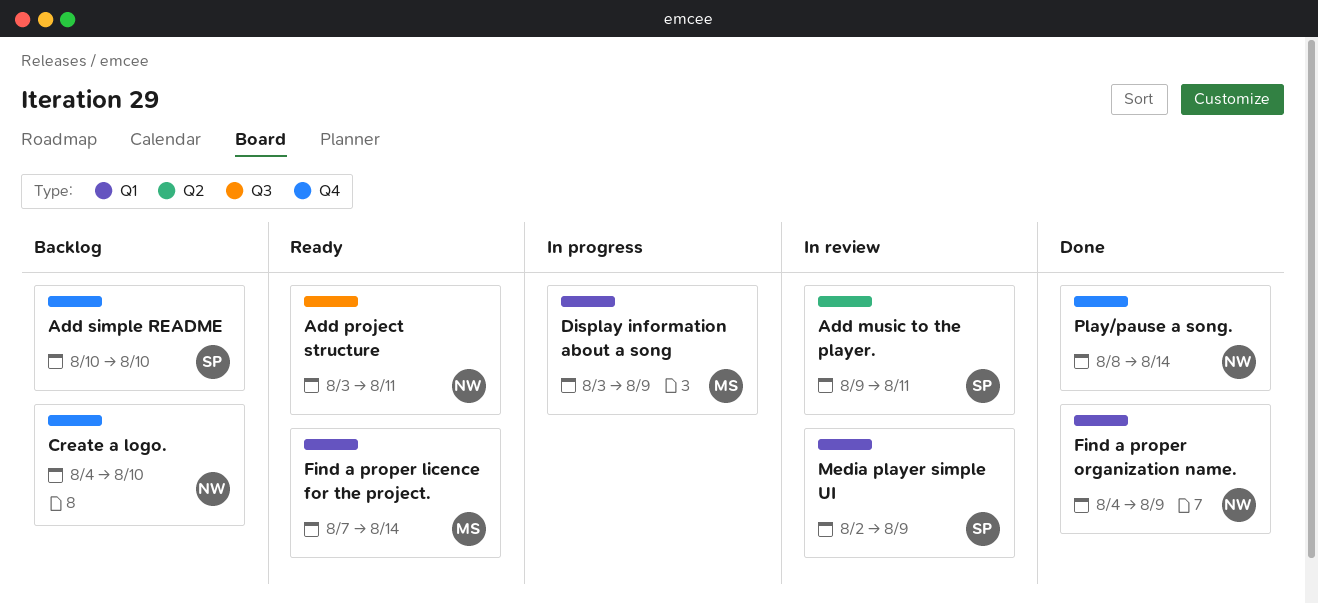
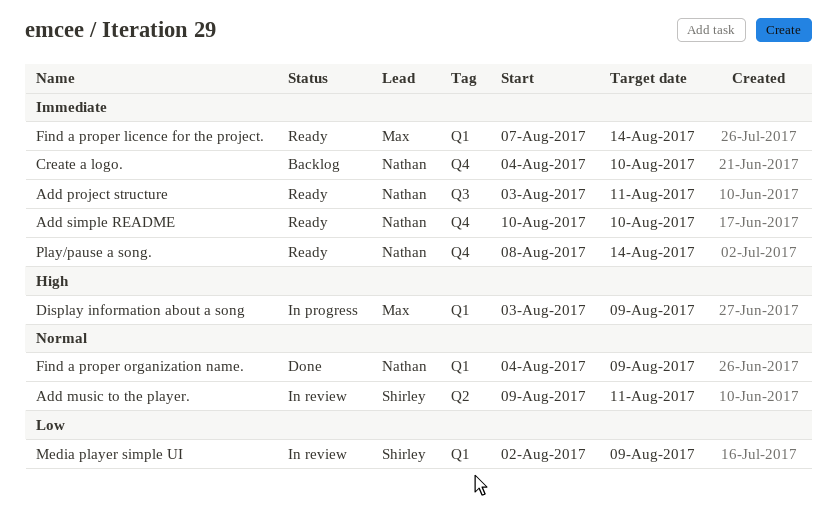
Add simple README, status: Backlog -> Ready
Add simple README, owner: Shirley -> Nathan
Play/pause a song., status: Done -> Ready

